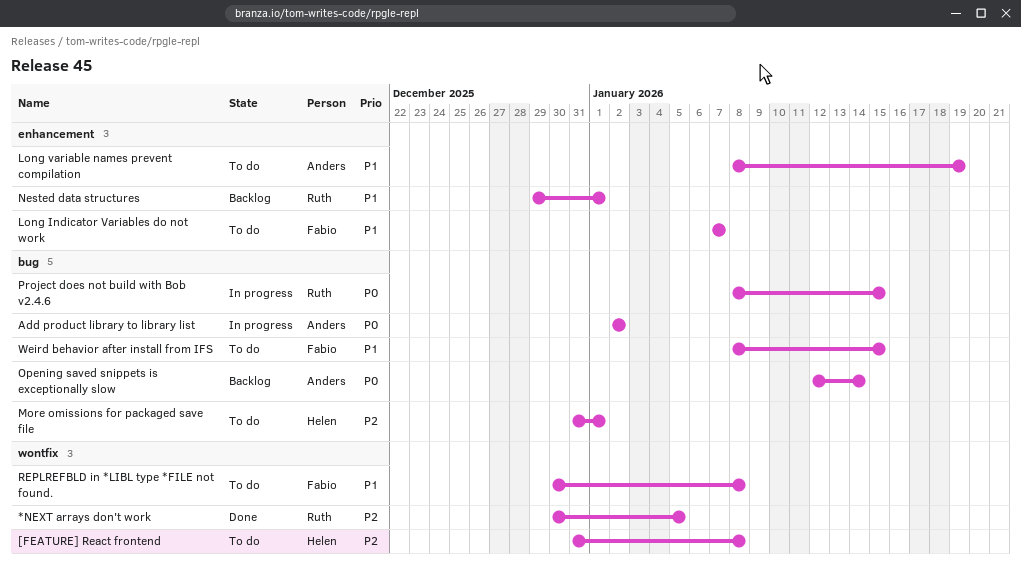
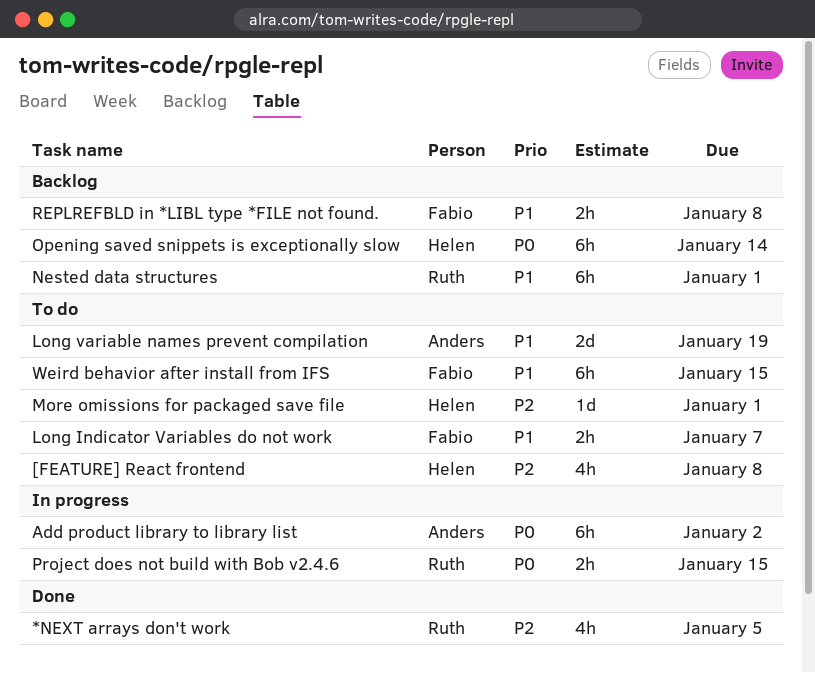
Opening saved snippets is exceptionally slow, owner: Anders -> Helen
REPLREFBLD in *LIBL type *FILE not found., status: To do -> Backlog

